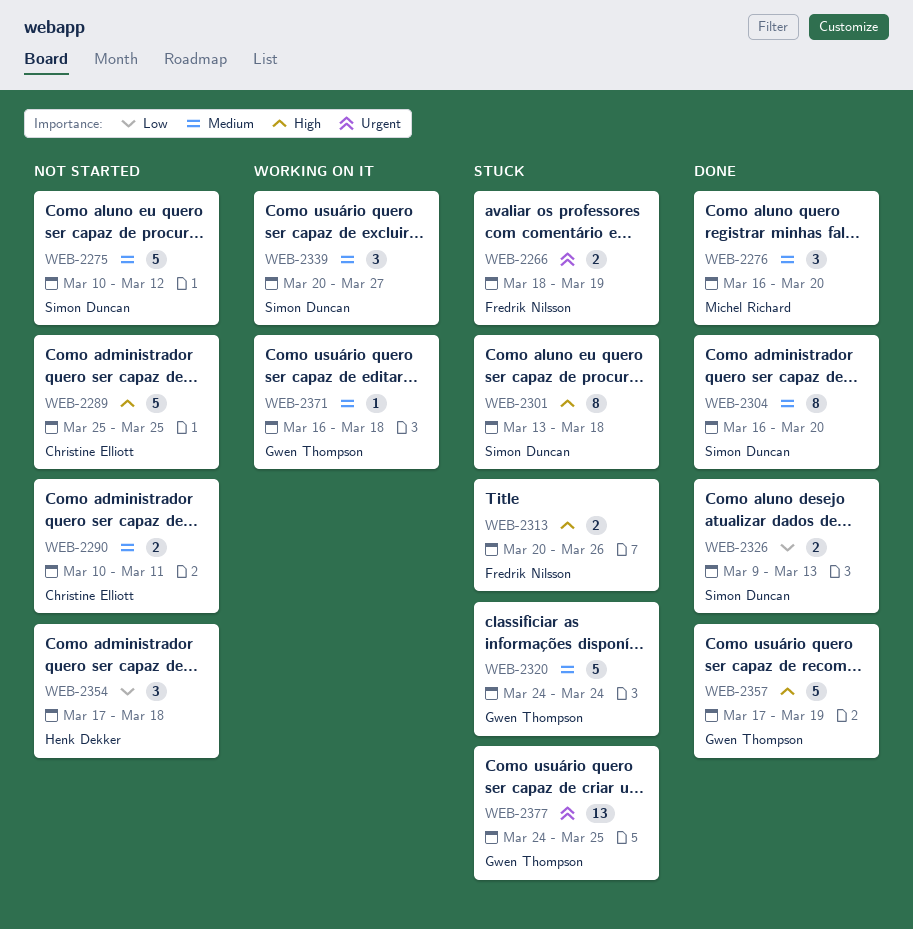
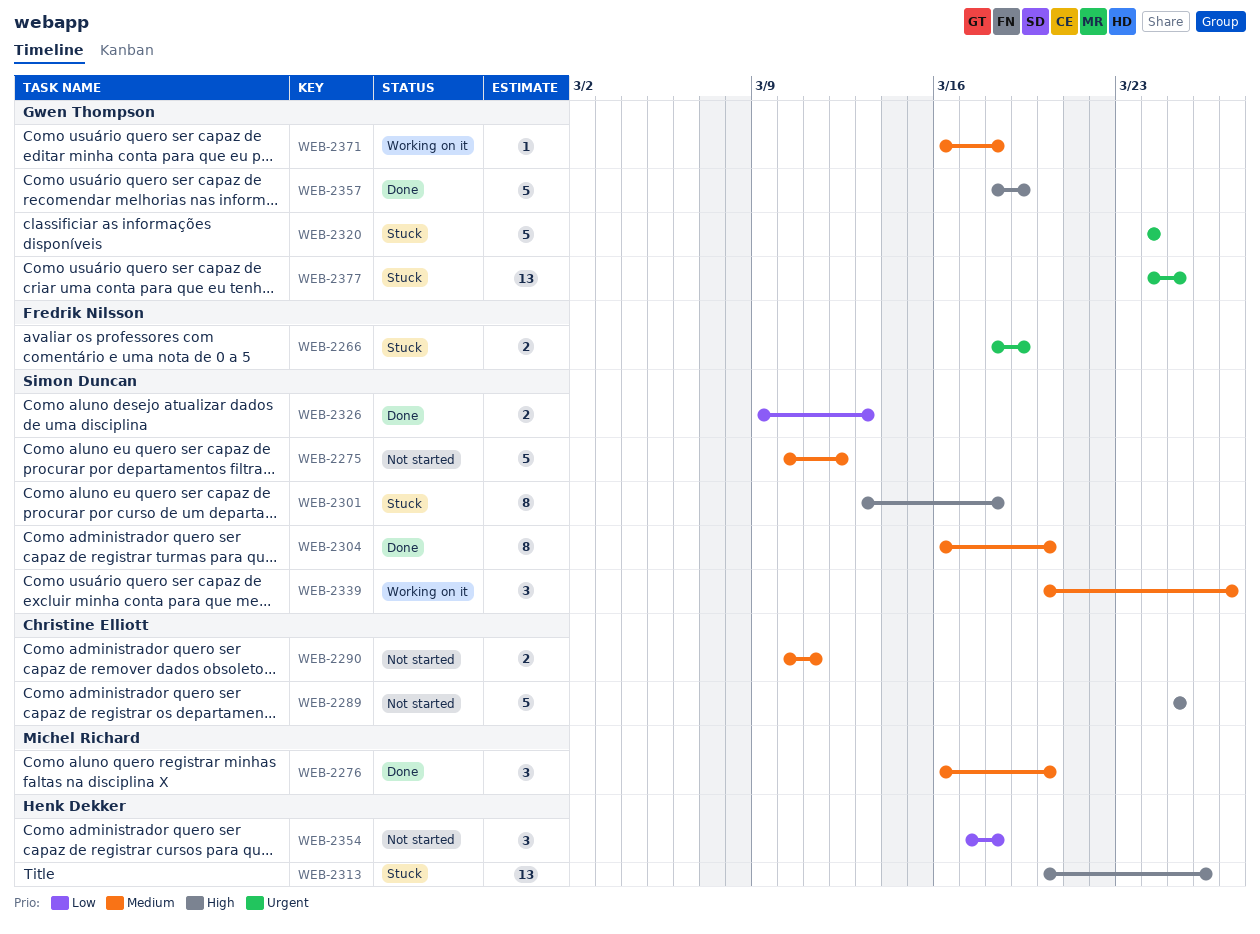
WEB-2313, owner: Fredrik Nilsson -> Henk Dekker
WEB-2313, estimate: 2 -> 13
WEB-2320, priority: Medium -> Urgent
WEB-2357, start: Mar 17 -> Mar 18

